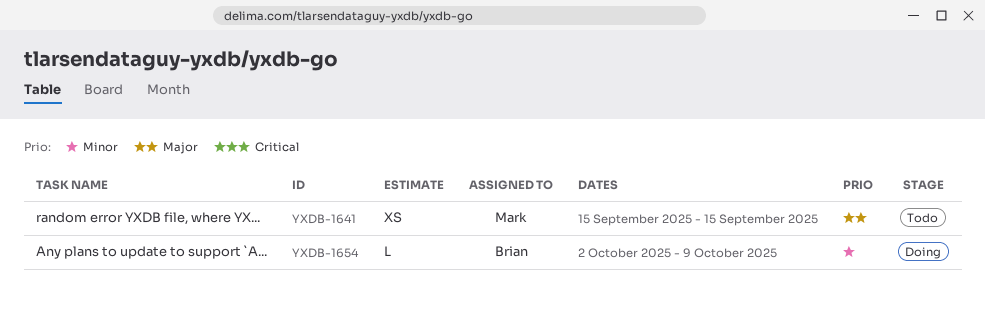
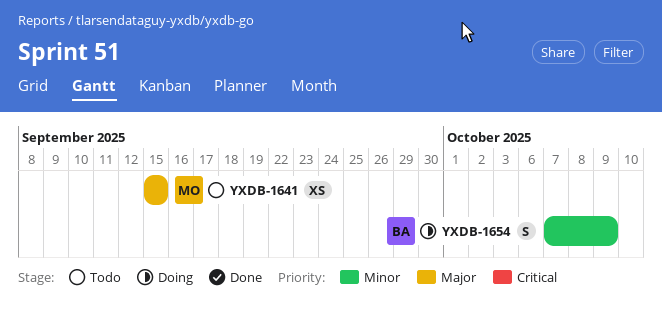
YXDB-1654, estimate: L -> S
YXDB-1654, start: Oct 2 -> Oct 7

